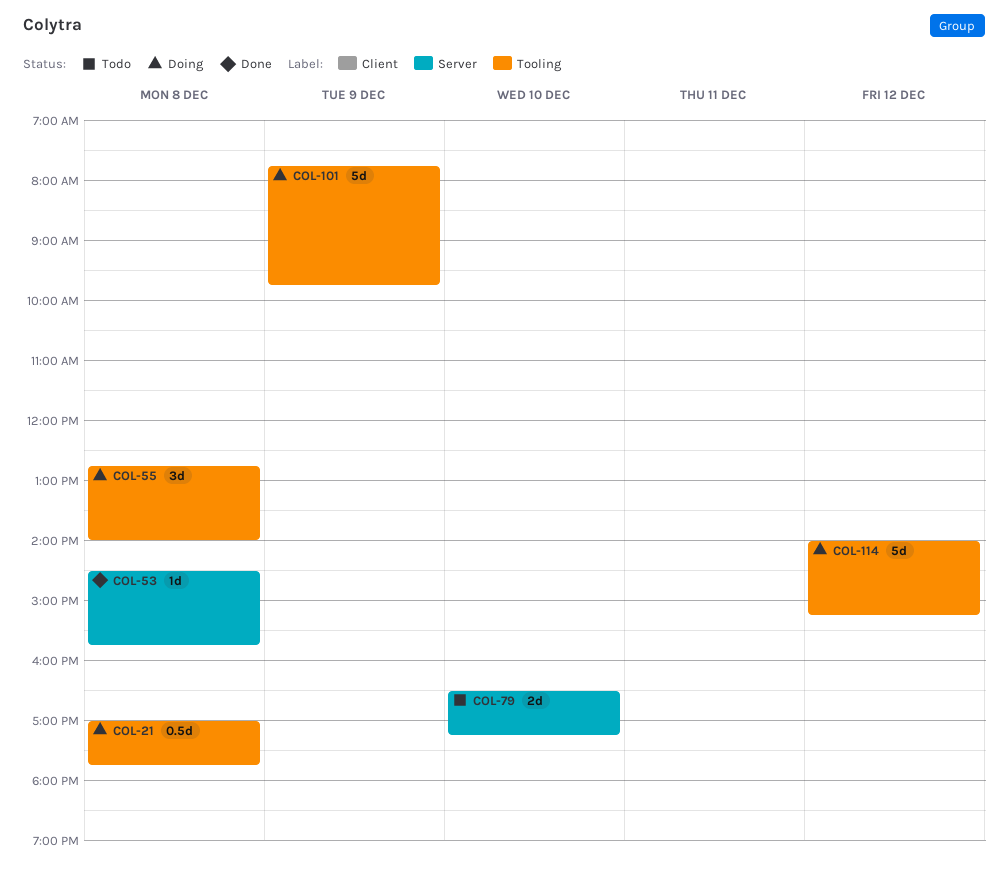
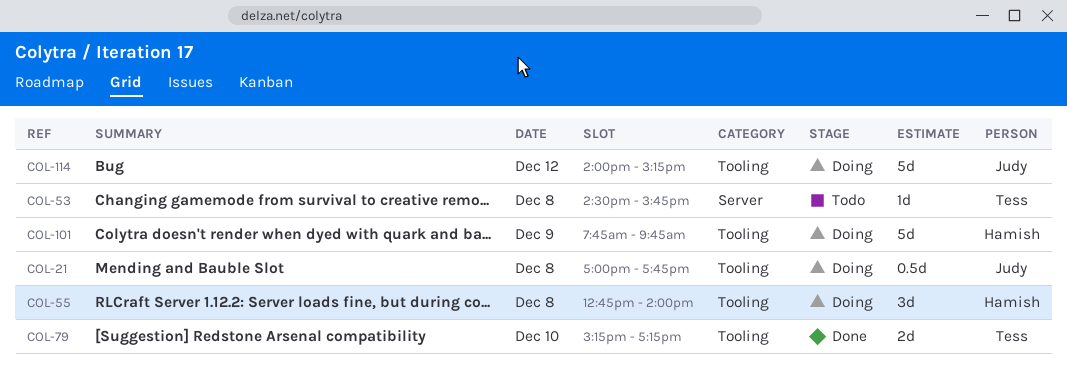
COL-53, status: Done -> Todo
COL-79, status: Todo -> Done
COL-79, label: Server -> Tooling
COL-79, begins: 16:30 -> 15:15

